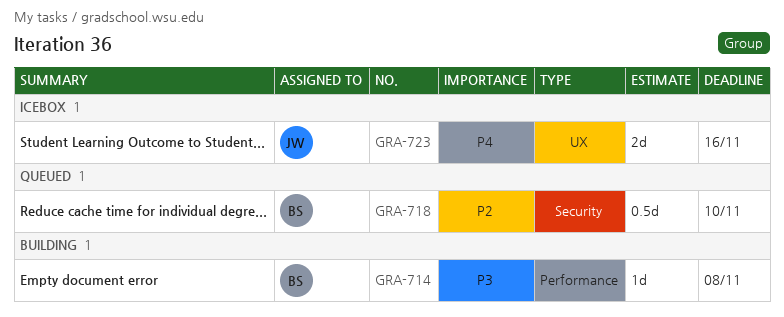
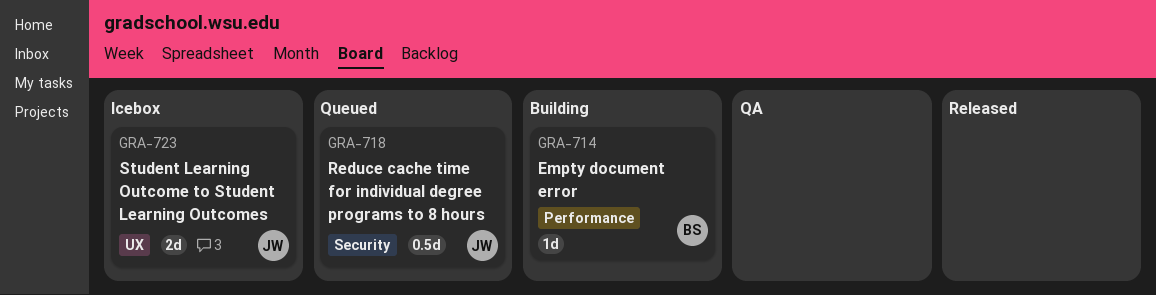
GRA-718, owner: BS -> JW

